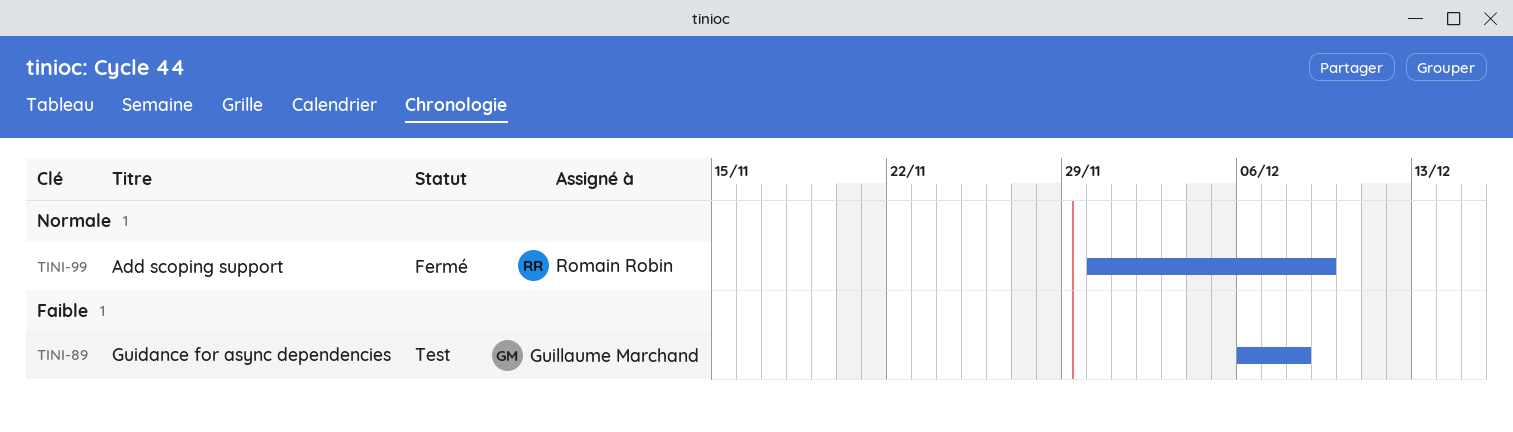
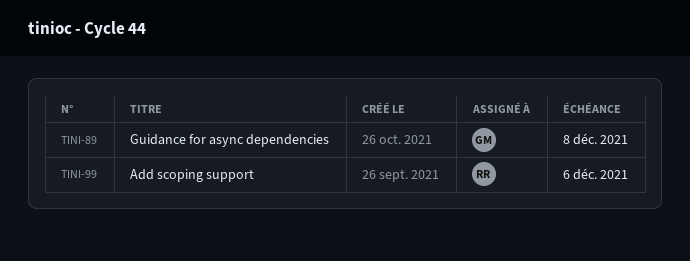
TINI-99, due: Dec 9 -> Dec 6

